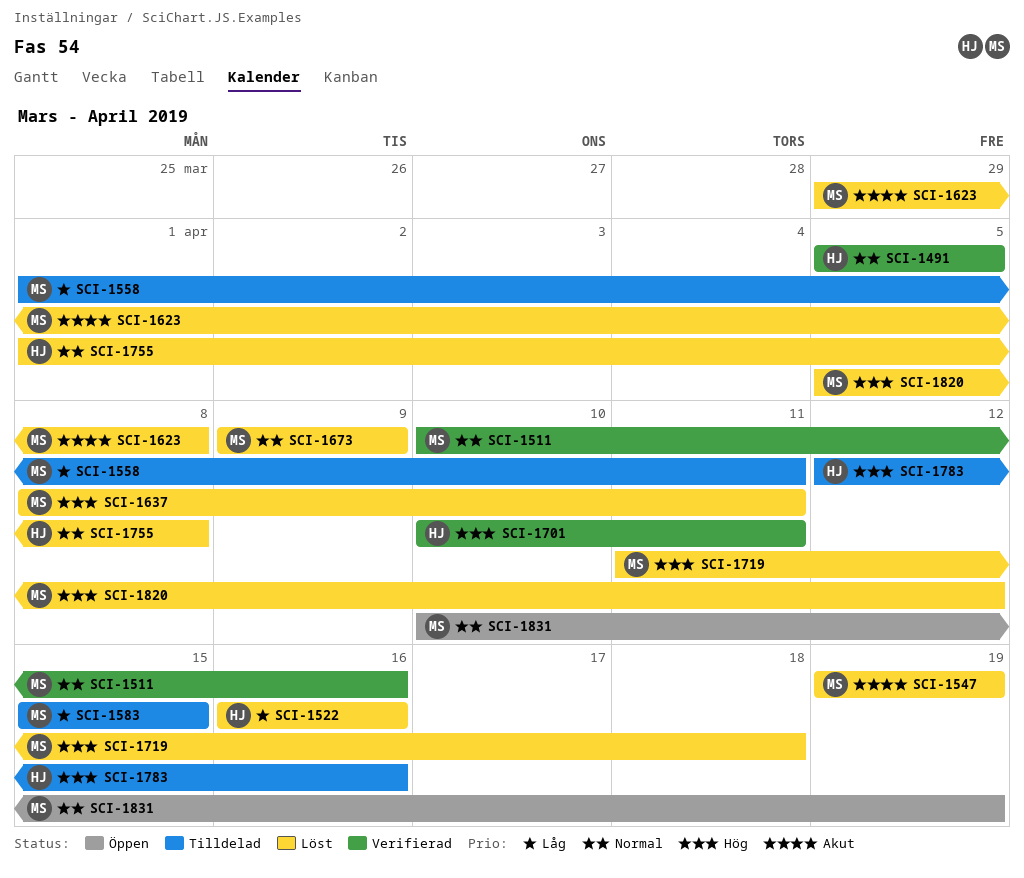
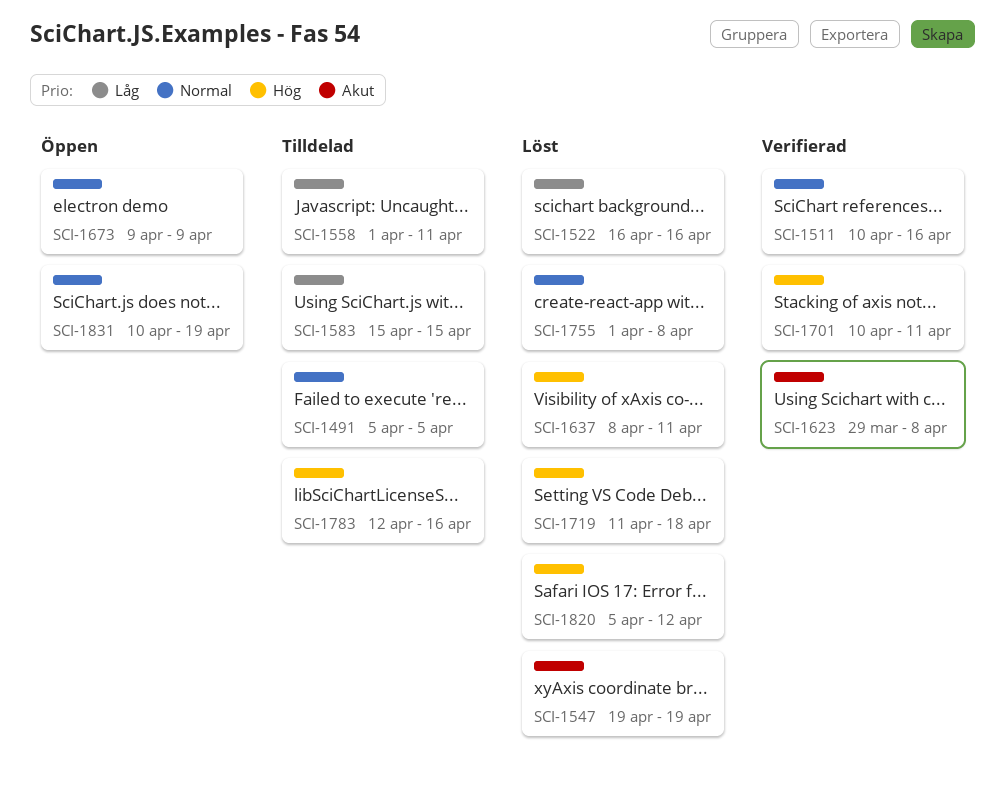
SCI-1491, status: Verifierad -> Tilldelad
SCI-1623, status: Löst -> Verifierad
SCI-1673, status: Löst -> Öppen

